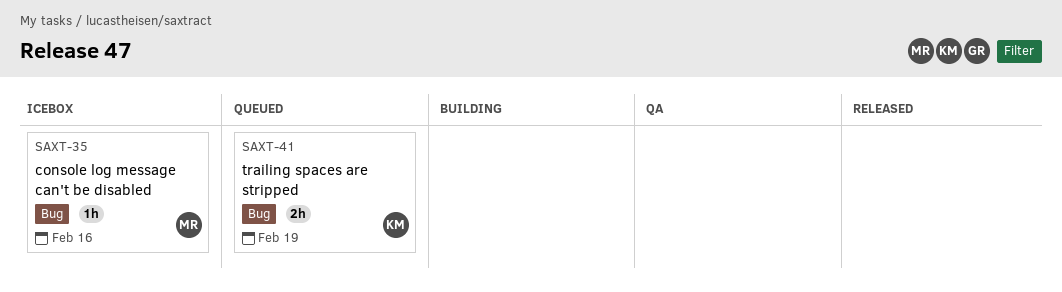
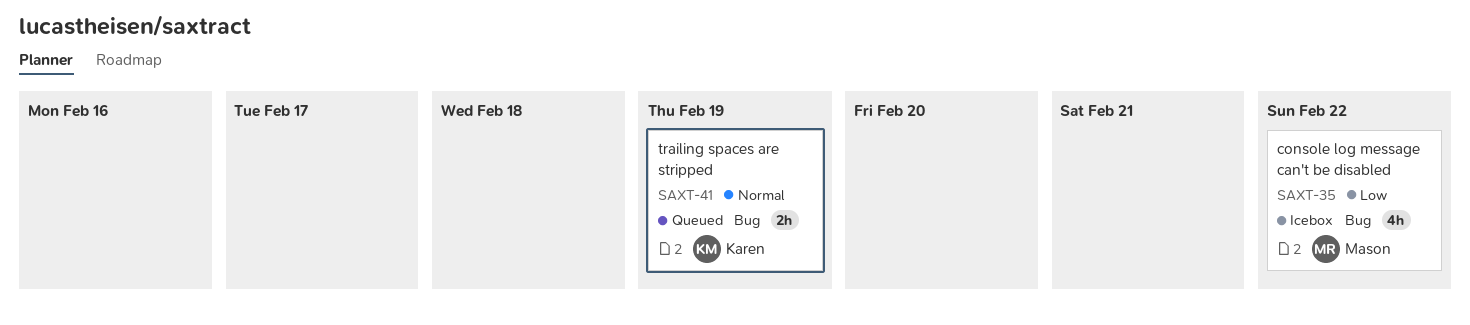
SAXT-35, estimate: 1h -> 4h
SAXT-35, due: Feb 16 -> Feb 22

